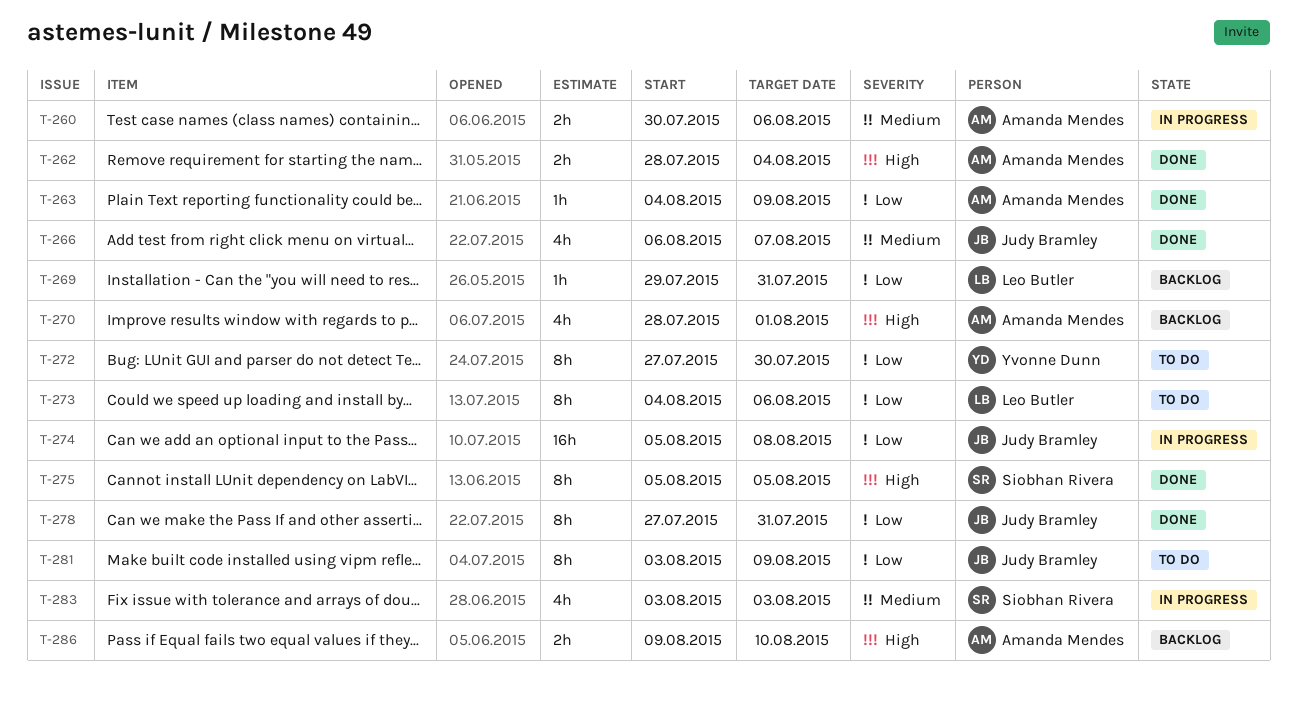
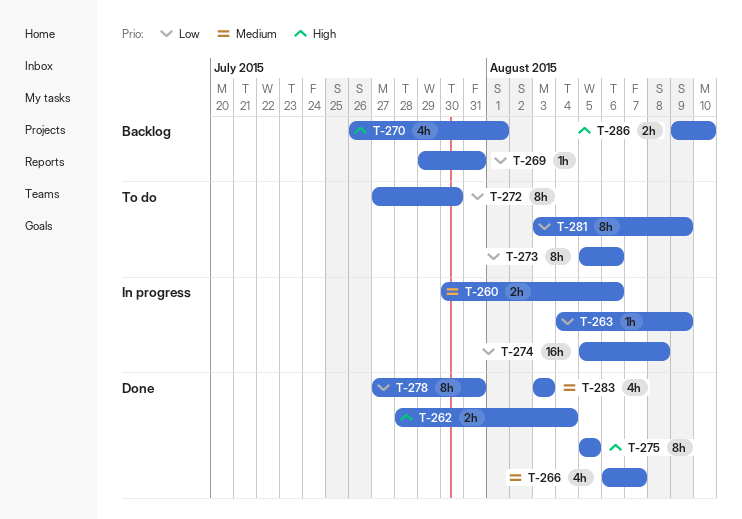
T-263, status: Done -> In progress
T-270, start: Jul 28 -> Jul 26
T-273, start: Aug 4 -> Aug 5
T-283, status: In progress -> Done

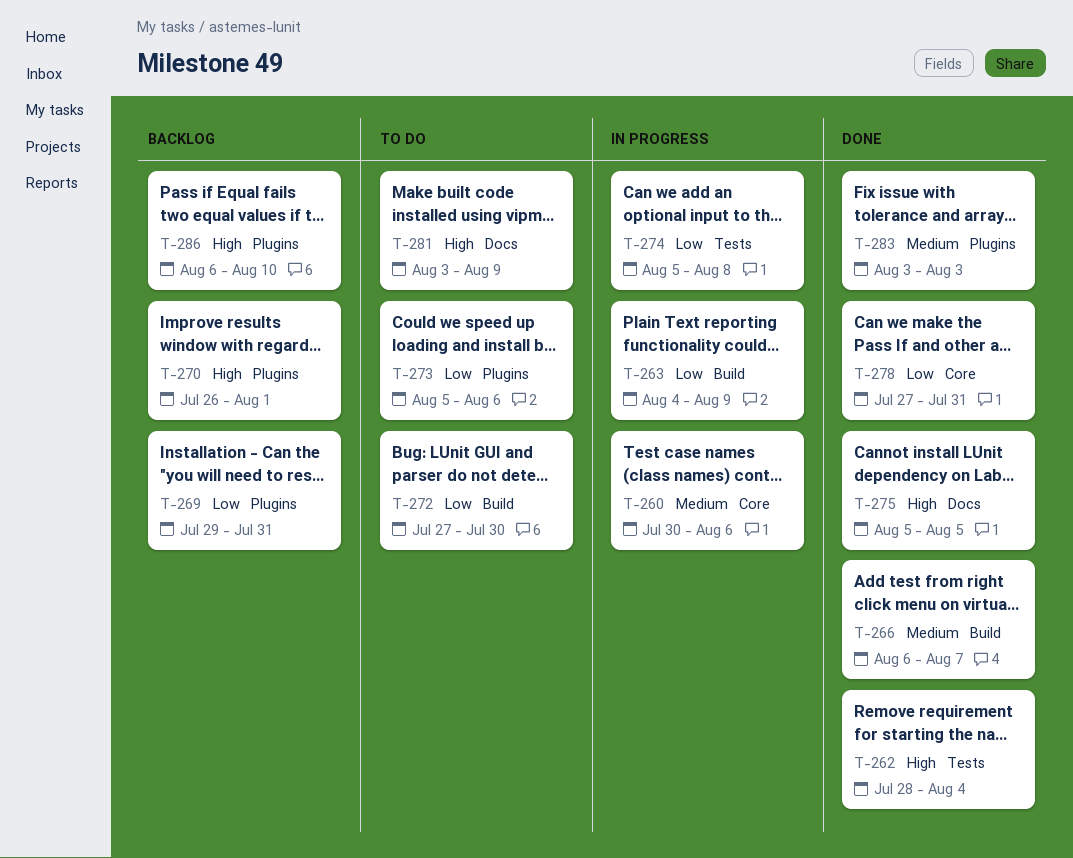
T-281, priority: Low -> High
T-286, start: Aug 9 -> Aug 6

